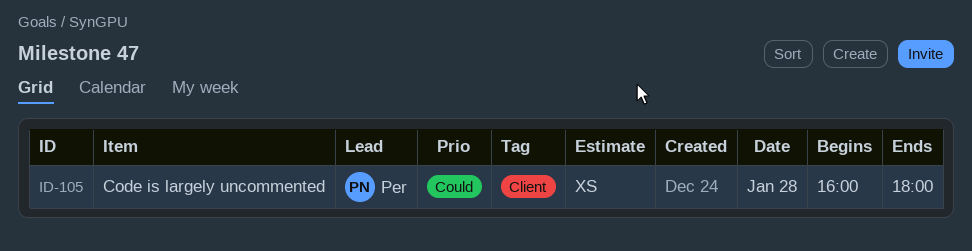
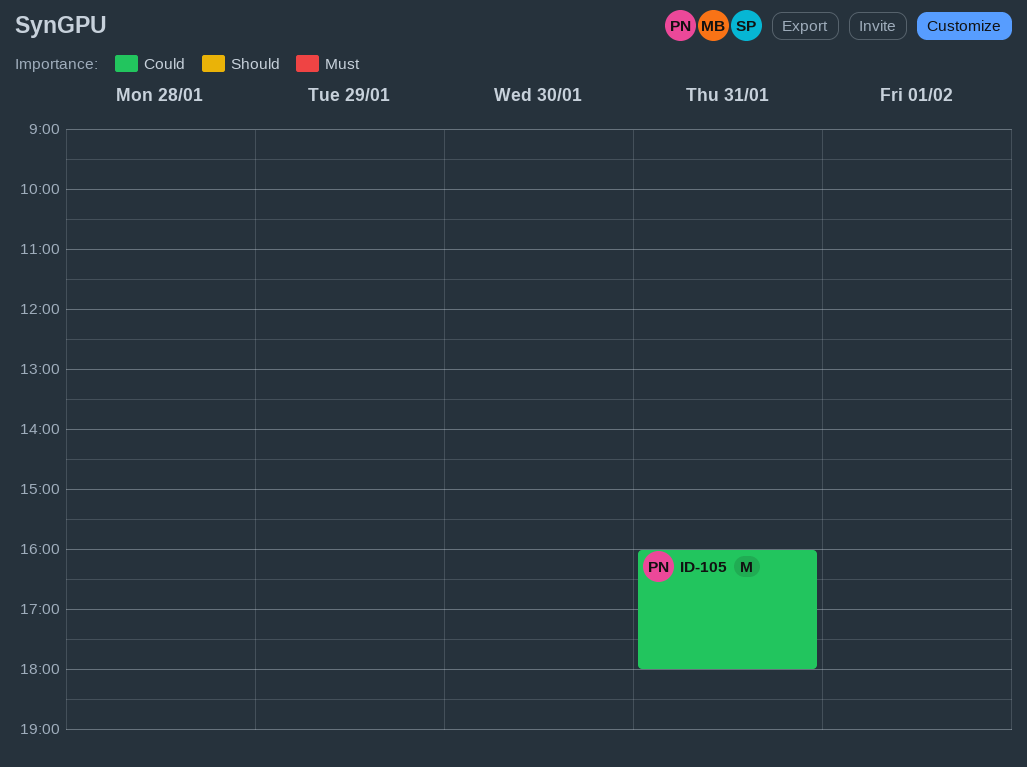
ID-105, estimate: XS -> M
ID-105, day: Jan 28 -> Jan 31

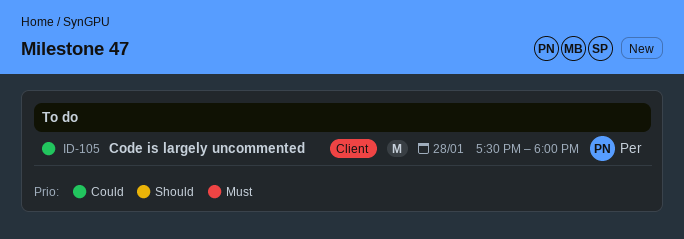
ID-105, day: Jan 31 -> Jan 28
ID-105, begins: 16:00 -> 17:30

